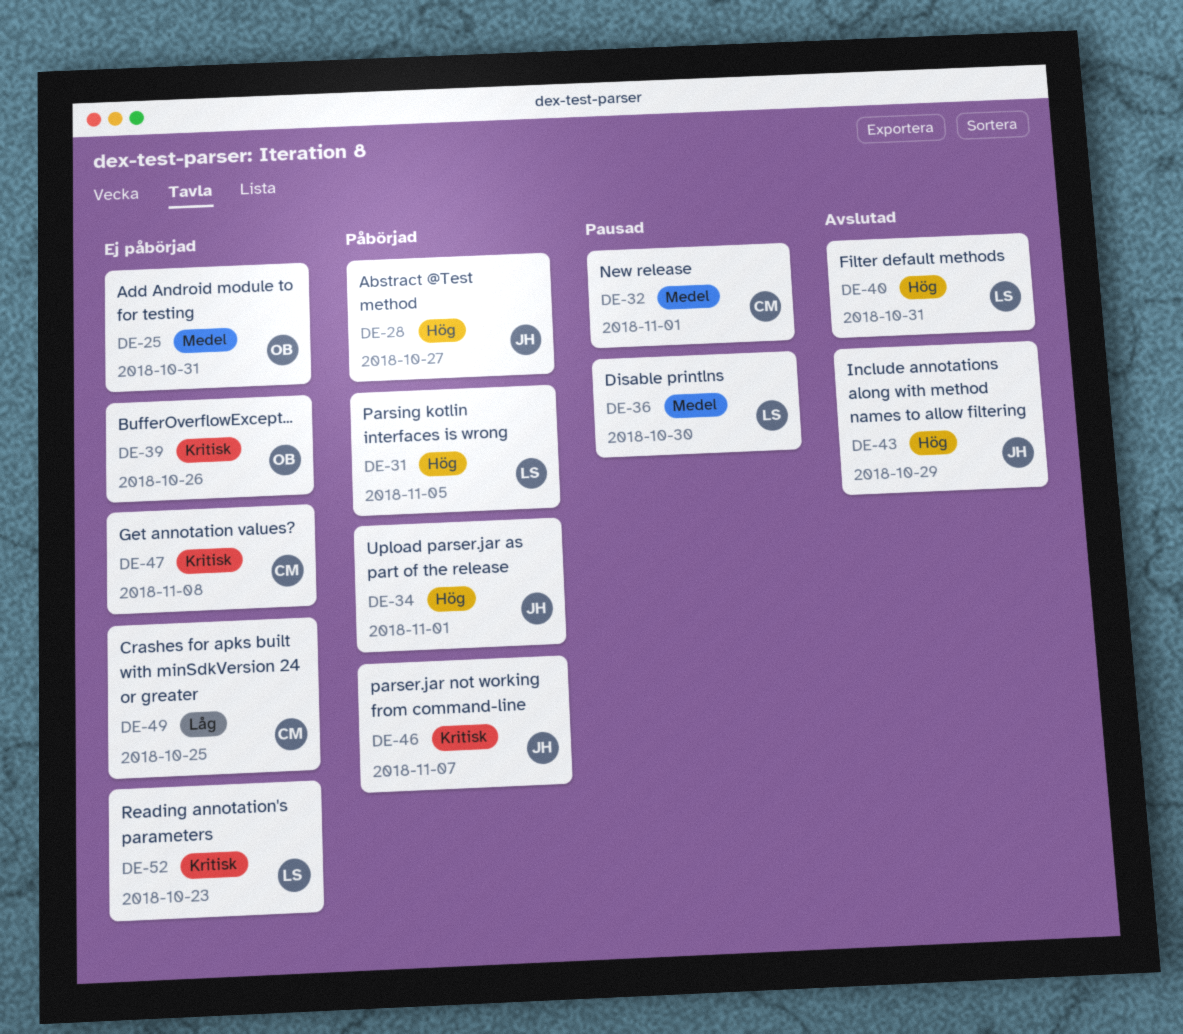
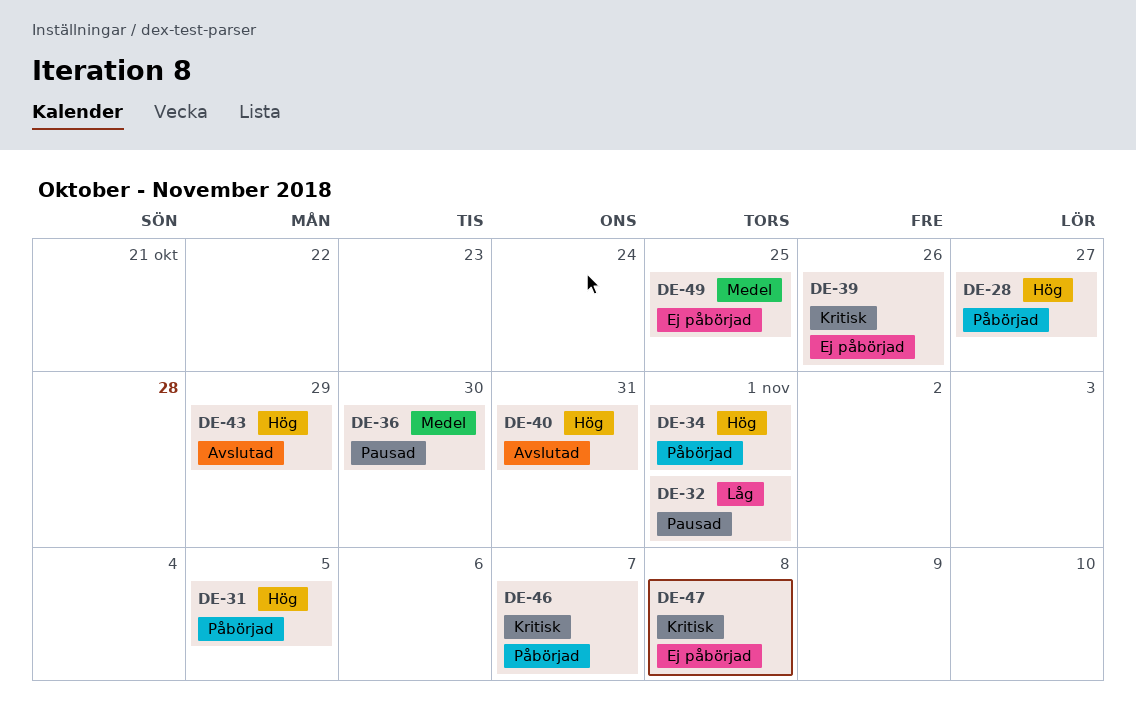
DE-25: present -> none
DE-32, priority: Medel -> Låg
DE-49, priority: Låg -> Medel
DE-52: present -> none

